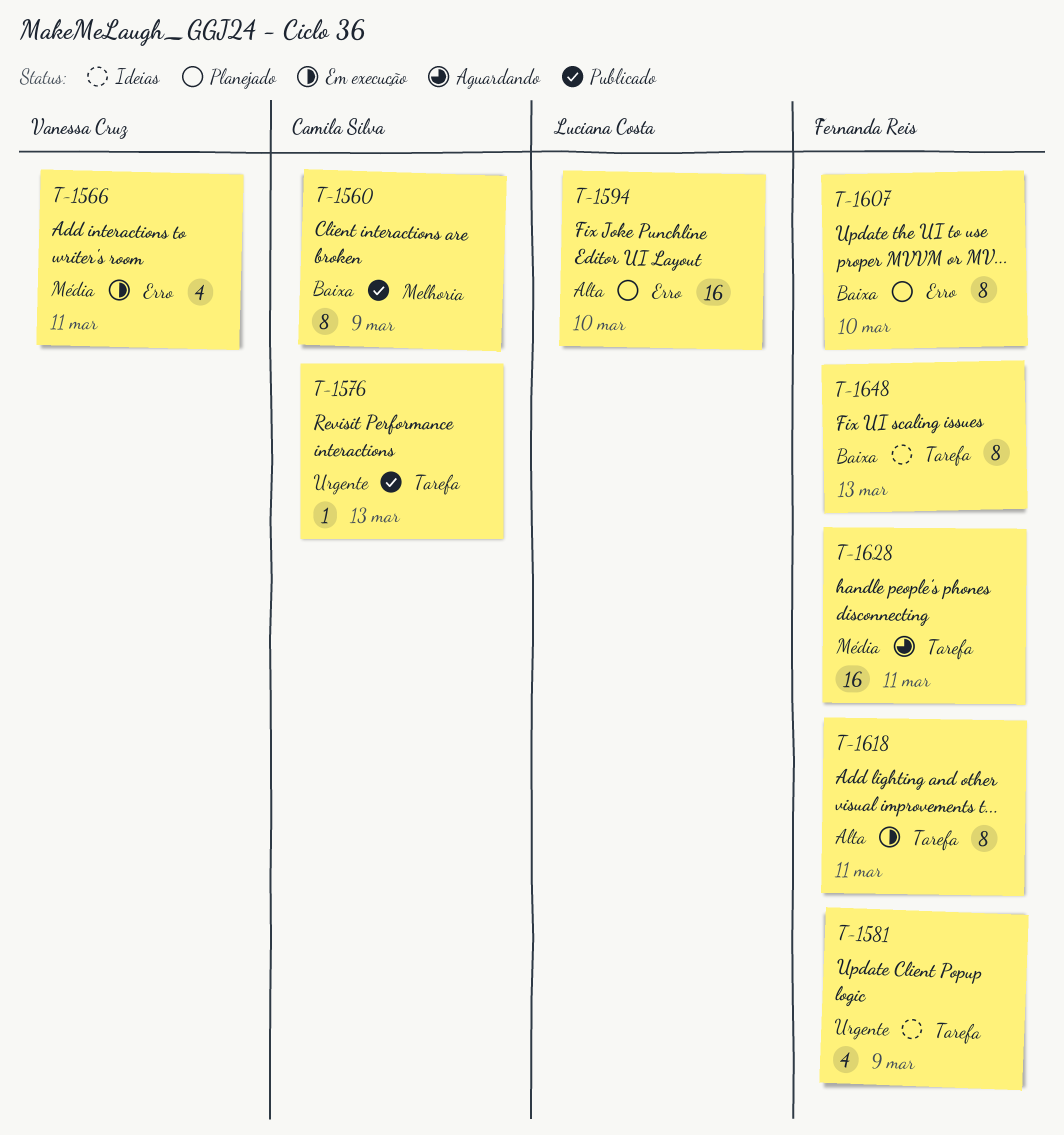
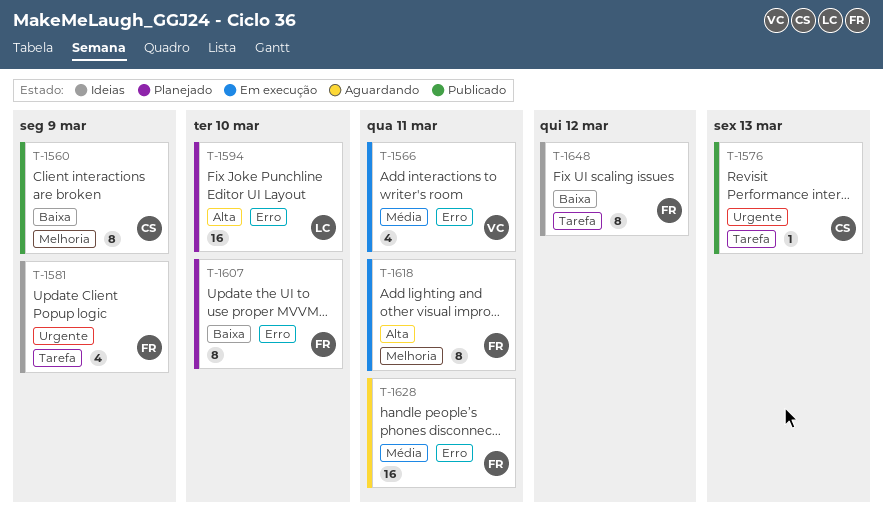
T-1618, label: Tarefa -> Melhoria
T-1628, label: Tarefa -> Erro
T-1648, due: Mar 13 -> Mar 12

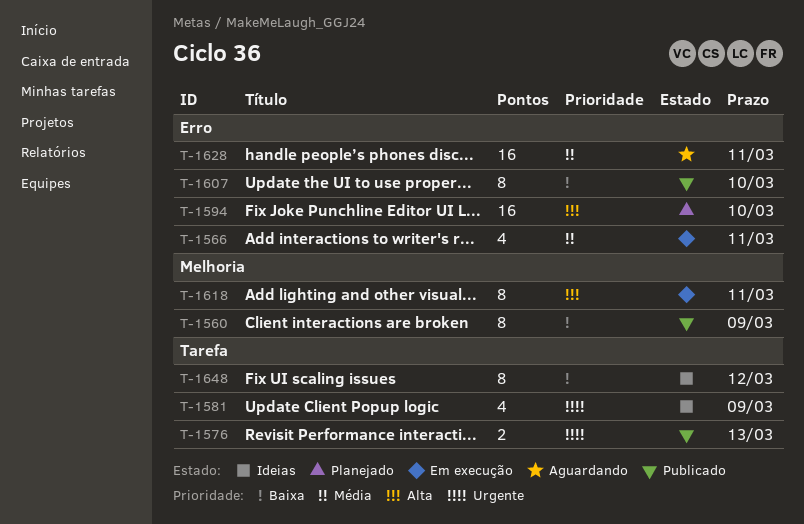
T-1576, estimate: 1 -> 2
T-1607, status: Planejado -> Publicado

